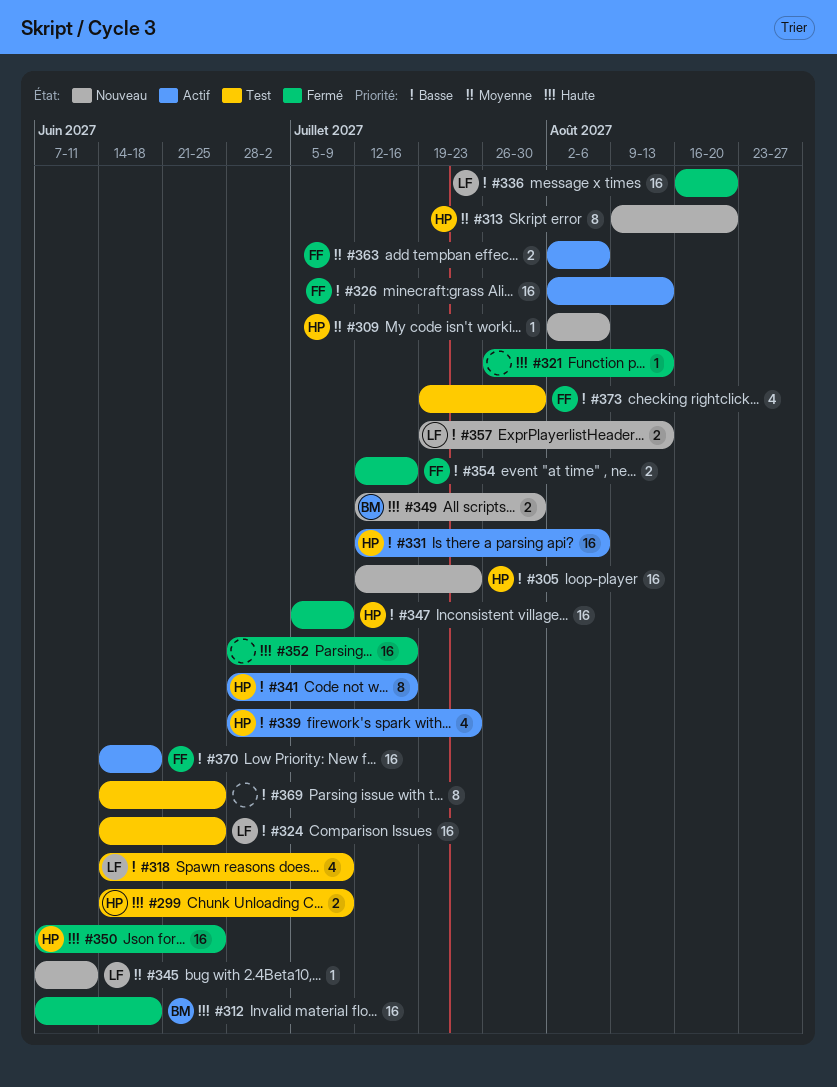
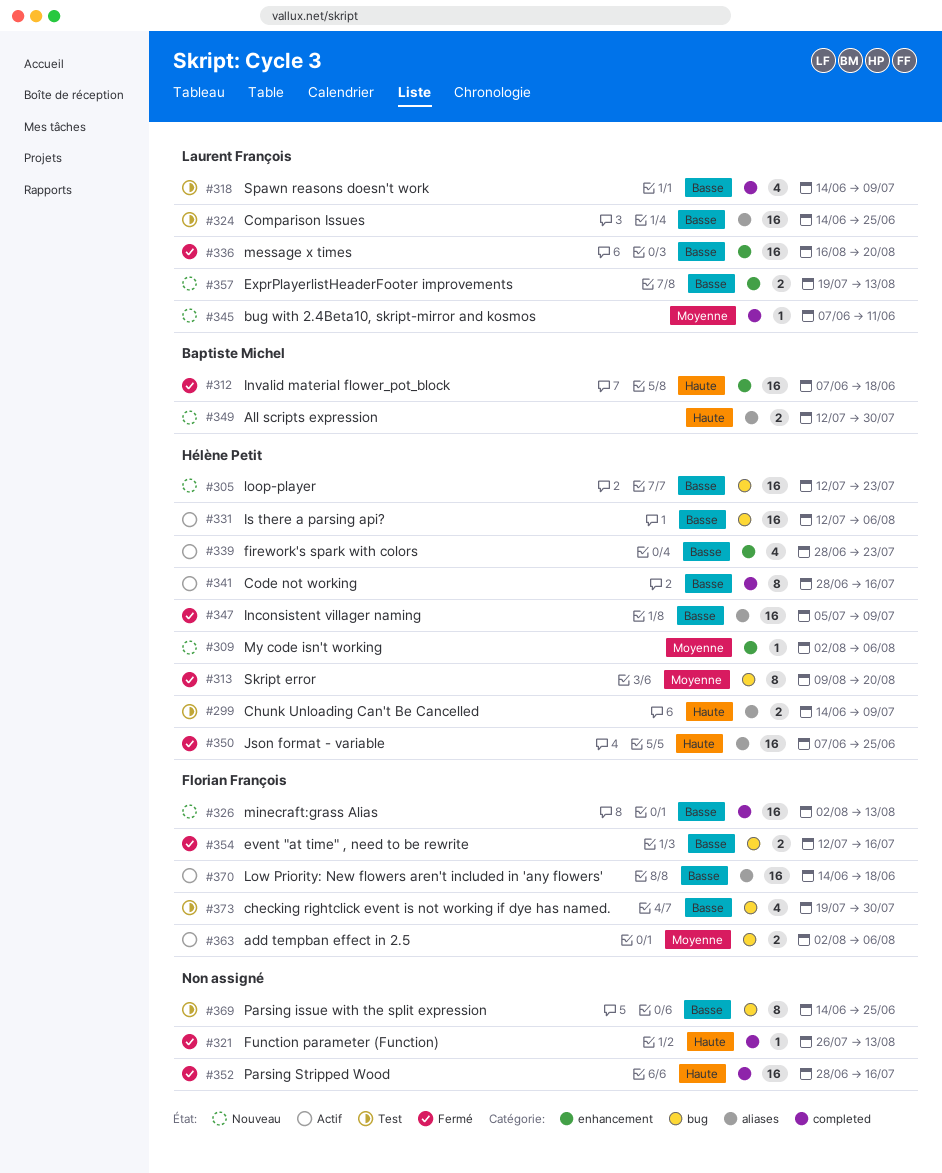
#313, status: Nouveau -> Fermé
#326, status: Actif -> Nouveau

